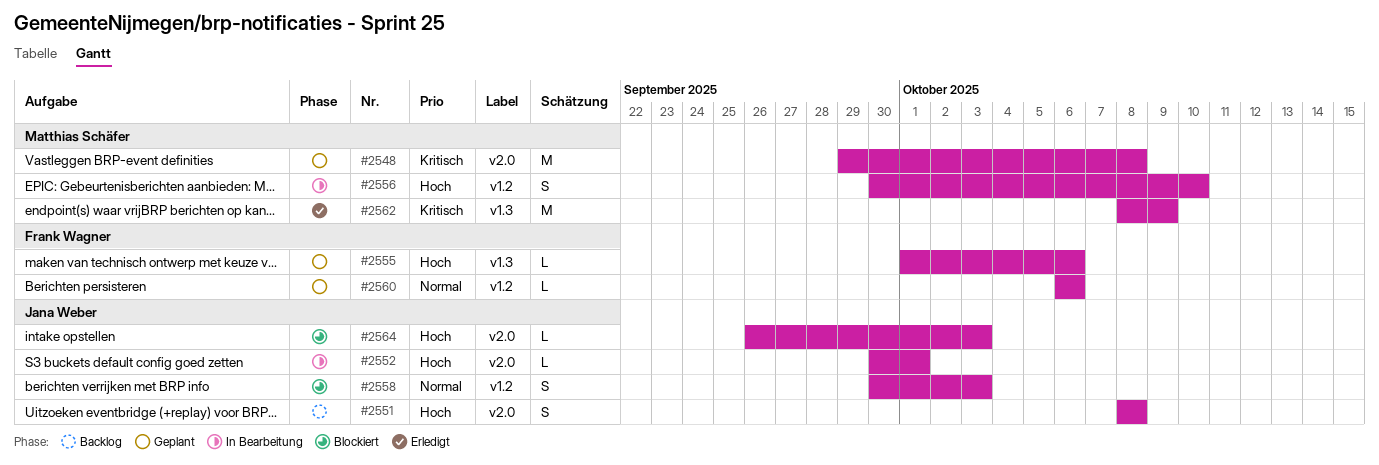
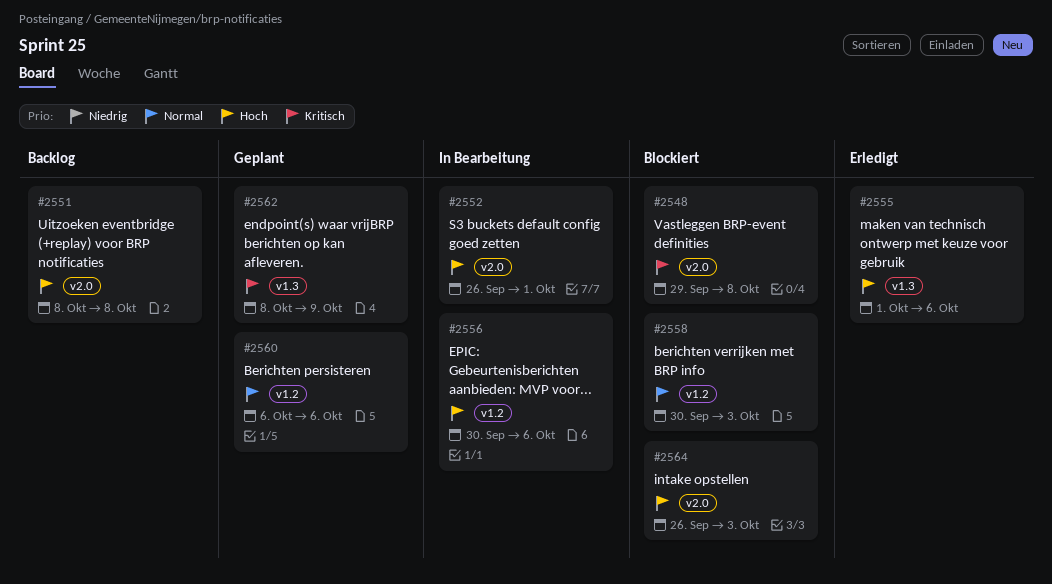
#2548, status: Geplant -> Blockiert
#2552, start: Sep 30 -> Sep 26
#2555, status: Geplant -> Erledigt
#2556, due: Oct 10 -> Oct 6
#2562, status: Erledigt -> Geplant

